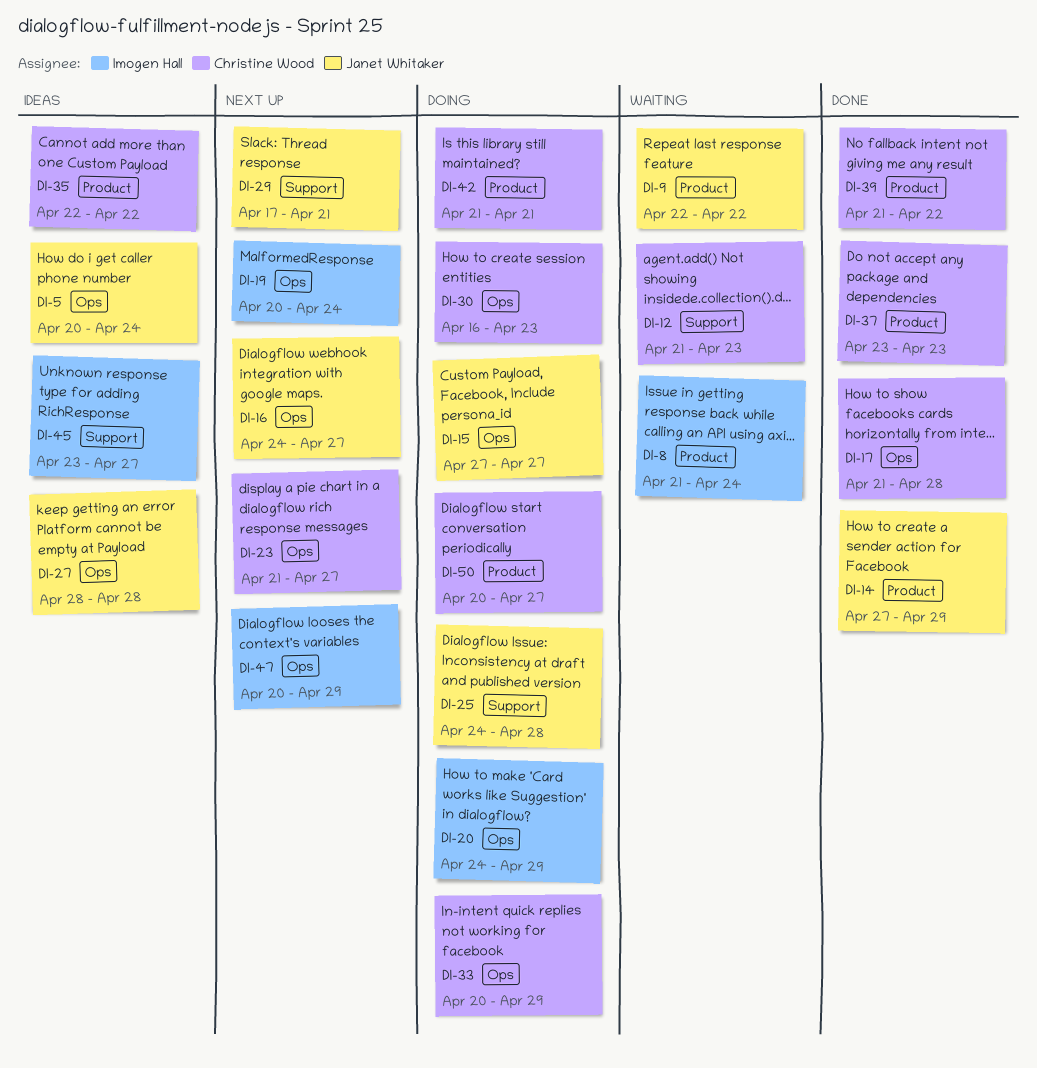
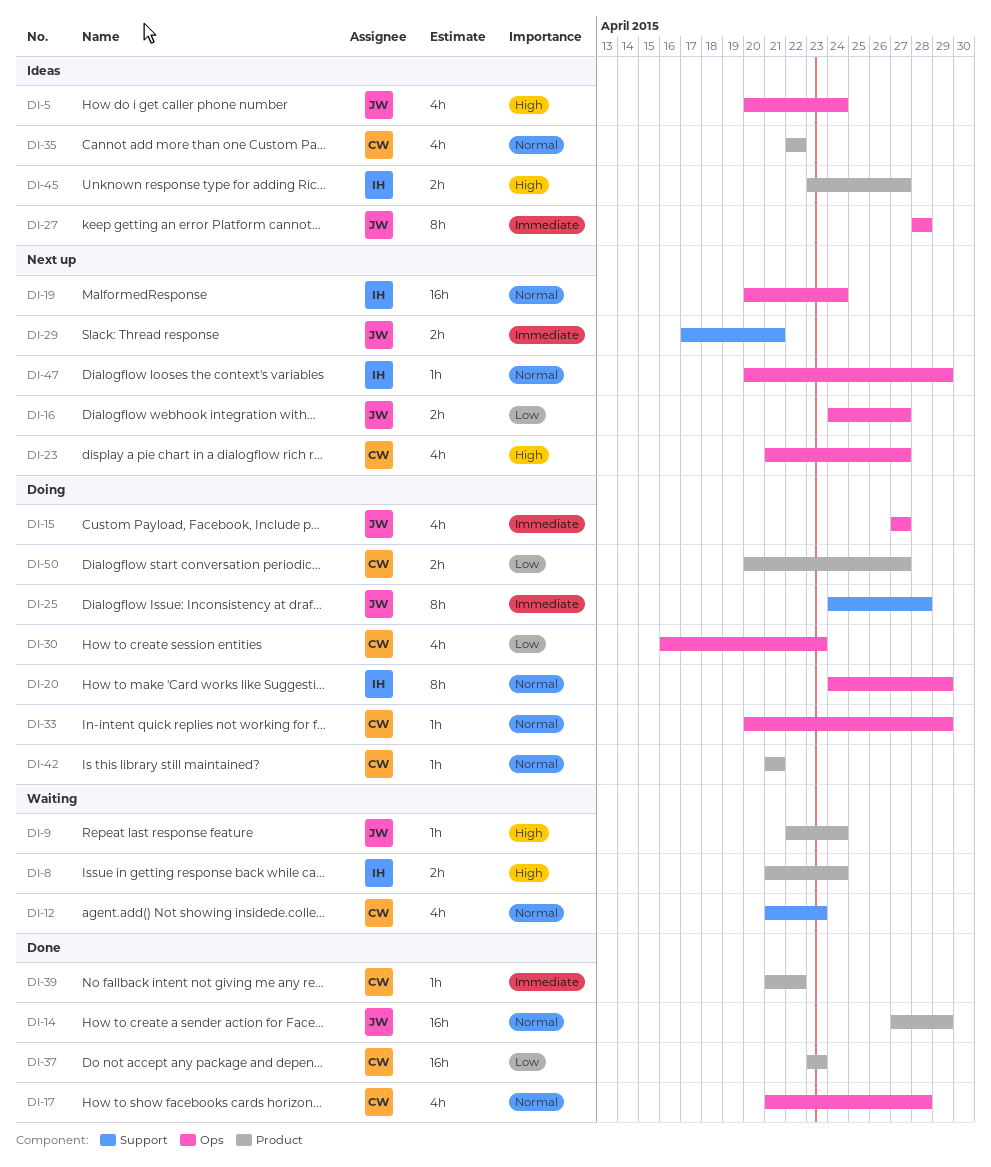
DI-9, due: Apr 22 -> Apr 24
DI-45, label: Support -> Product

